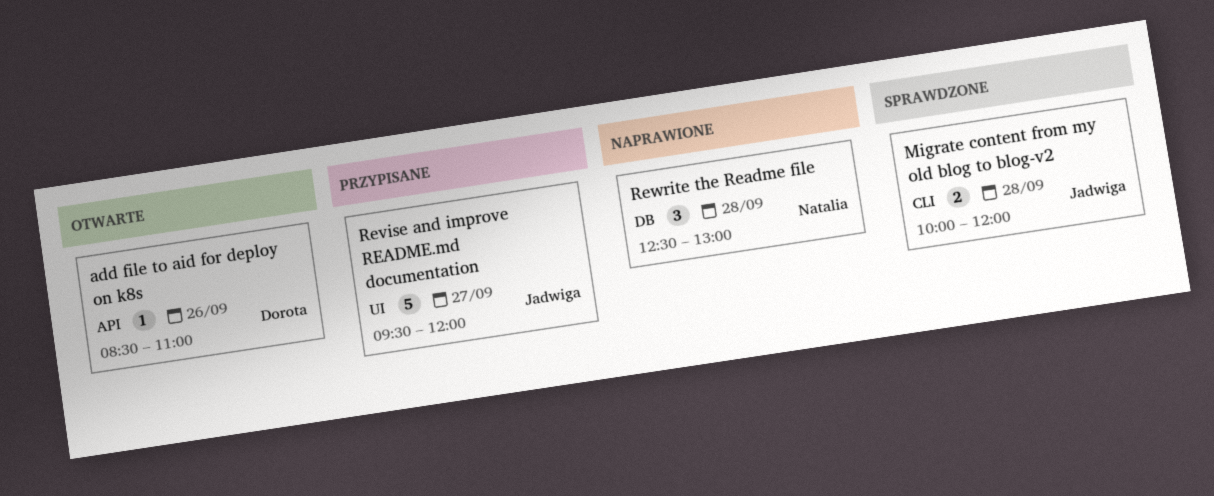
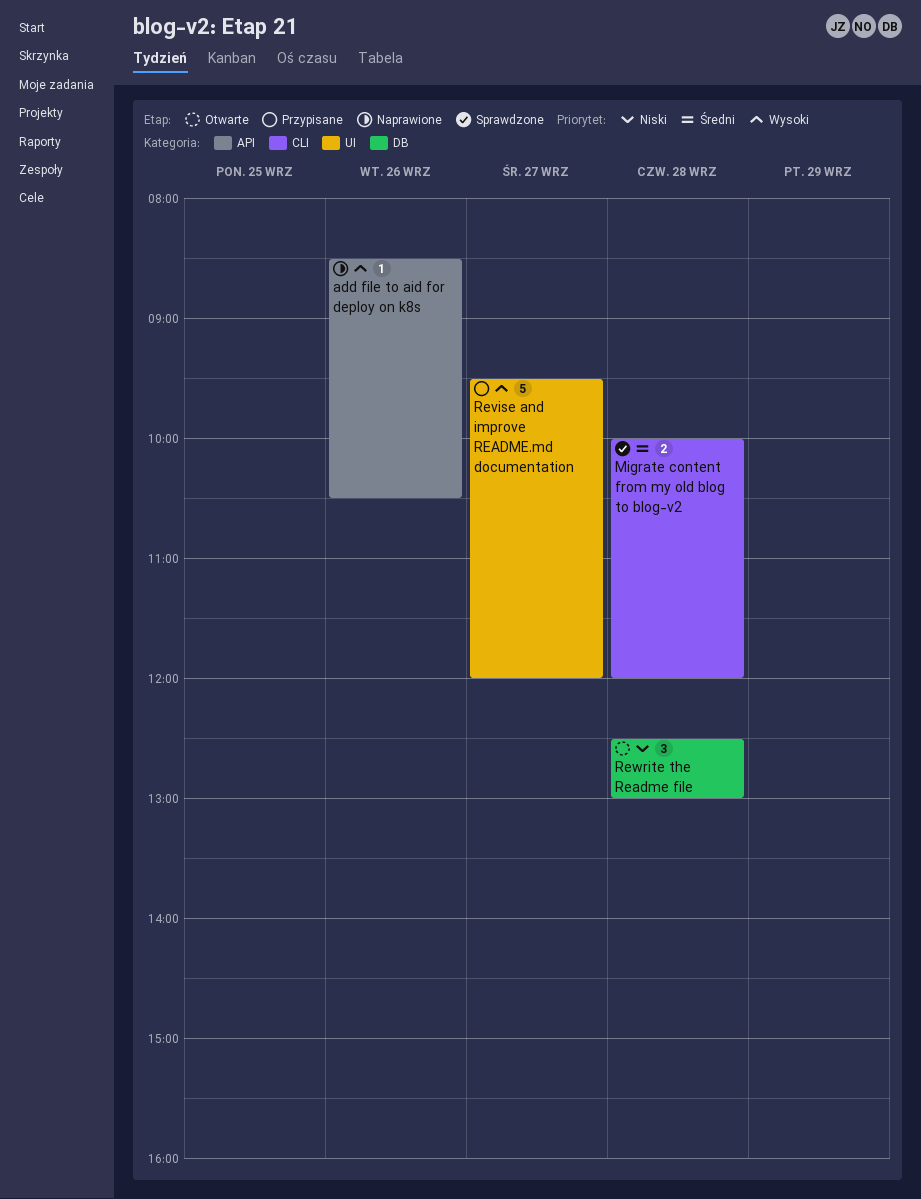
add file to aid for deploy on k8s, status: Otwarte -> Naprawione
add file to aid for deploy on k8s, ends: 11:00 -> 10:30
Rewrite the Readme file, status: Naprawione -> Otwarte

